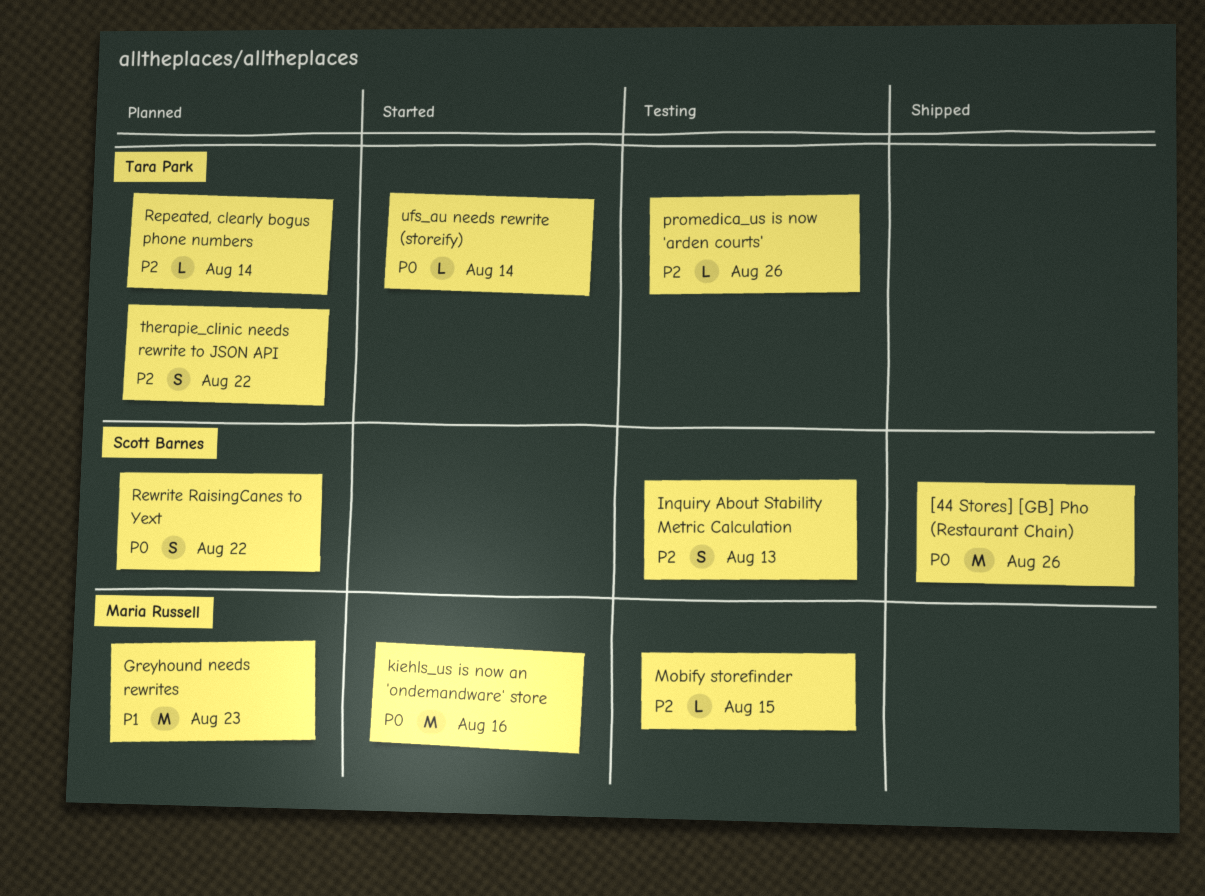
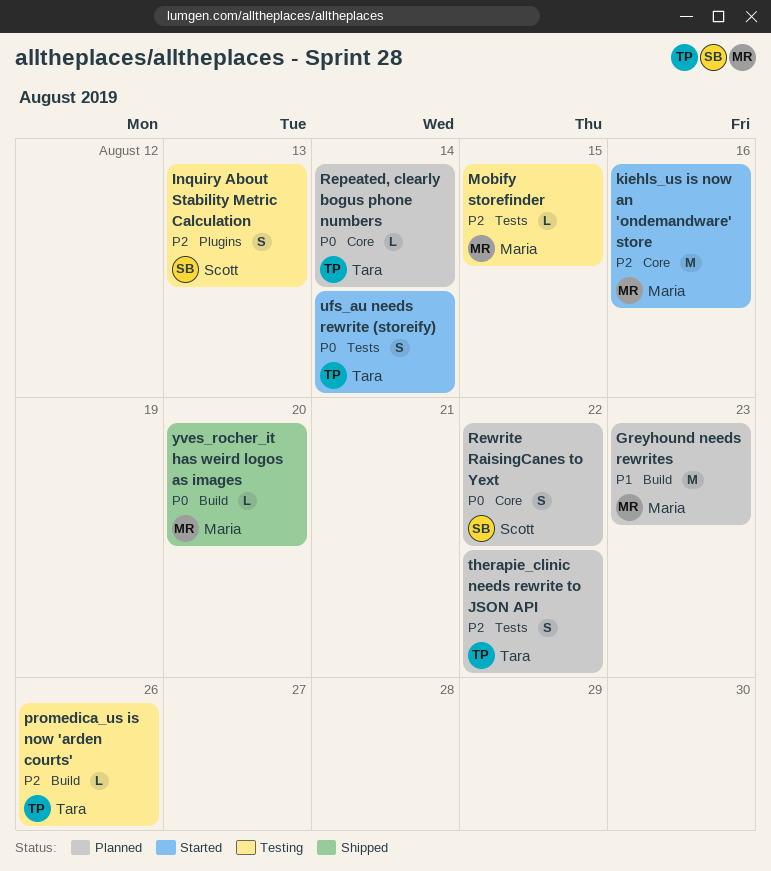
[44 Stores] [GB] Pho (Restaurant Chain): present -> none
kiehls_us is now an 'ondemandware' store, priority: P0 -> P2
Repeated, clearly bogus phone numbers, priority: P2 -> P0
ufs_au needs rewrite (storeify), estimate: L -> S
yves_rocher_it has weird logos as images: none -> present

